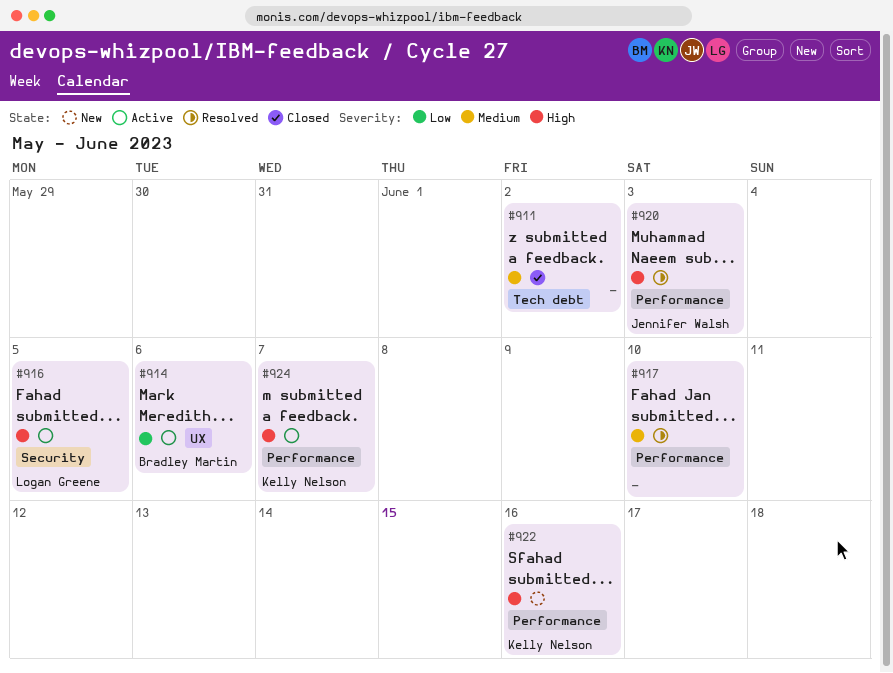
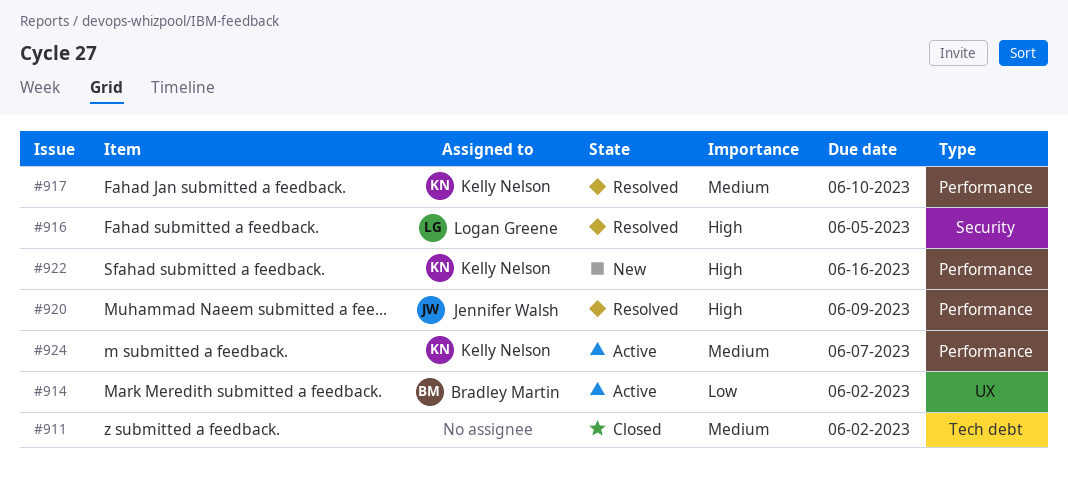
#914, due: Jun 6 -> Jun 2
#916, status: Active -> Resolved
#917, owner: none -> Kelly Nelson
#920, due: Jun 3 -> Jun 9
#924, priority: High -> Medium

